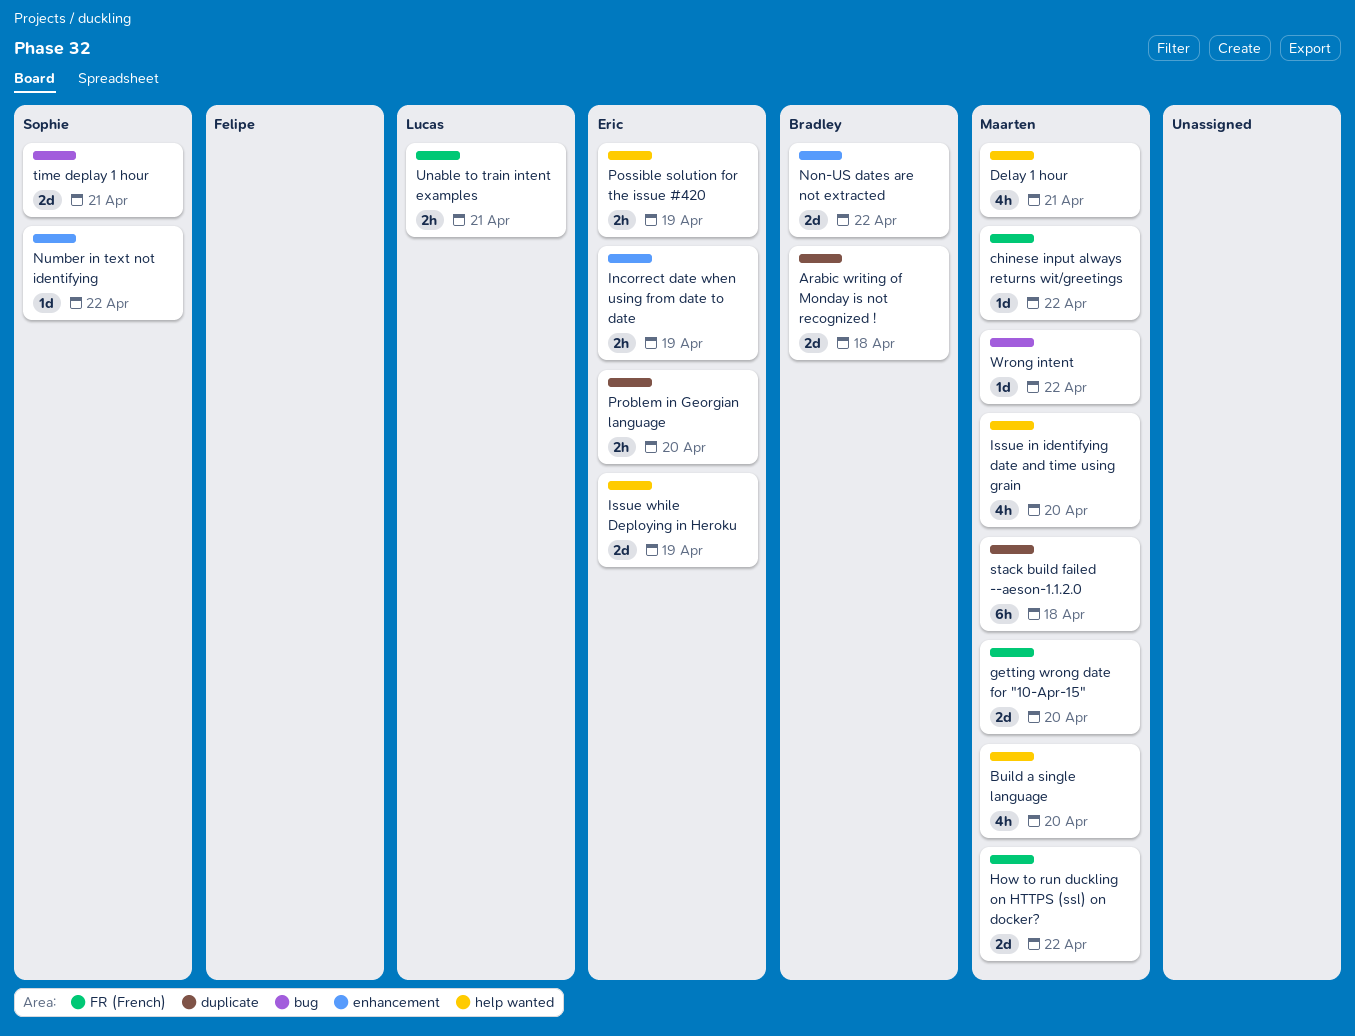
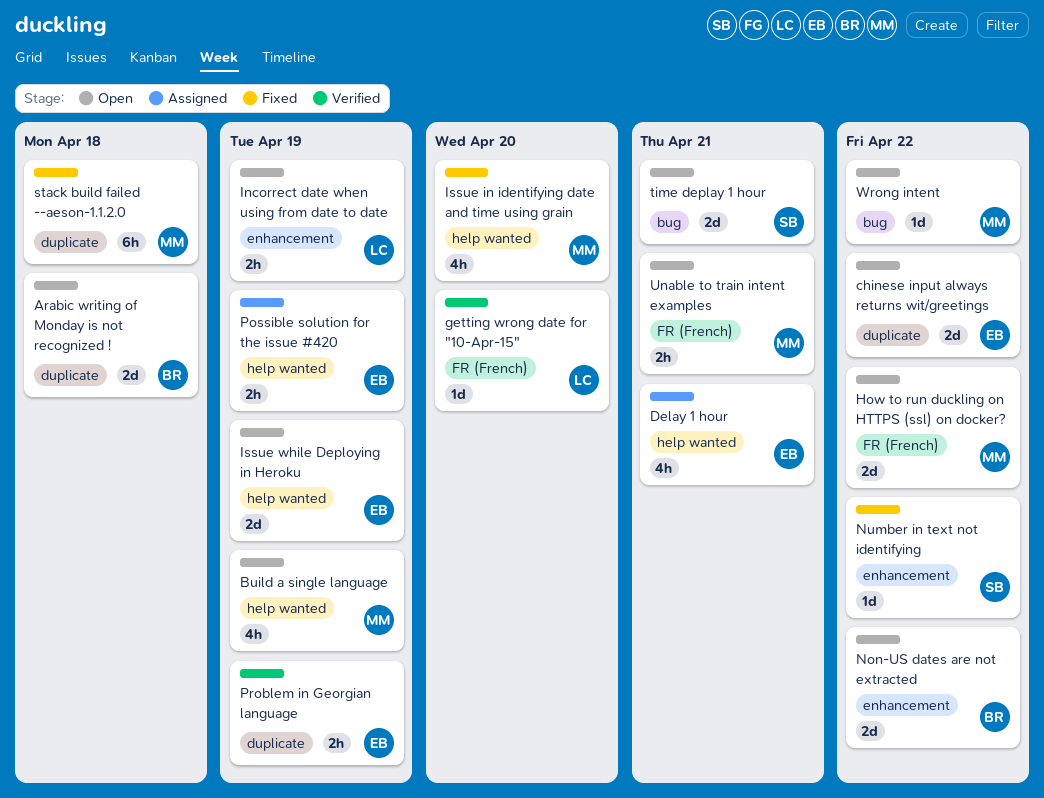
Build a single language, due: Apr 20 -> Apr 19
chinese input always returns wit/greetings, owner: Maarten -> Eric
chinese input always returns wit/greetings, label: FR (French) -> duplicate
chinese input always returns wit/greetings, estimate: 1d -> 2d
Delay 1 hour, owner: Maarten -> Eric
getting wrong date for "10-Apr-15", owner: Maarten -> Lucas
getting wrong date for "10-Apr-15", estimate: 2d -> 1d
Incorrect date when using from date to date, owner: Eric -> Lucas
Problem in Georgian language, due: Apr 20 -> Apr 19
Unable to train intent examples, owner: Lucas -> Maarten

